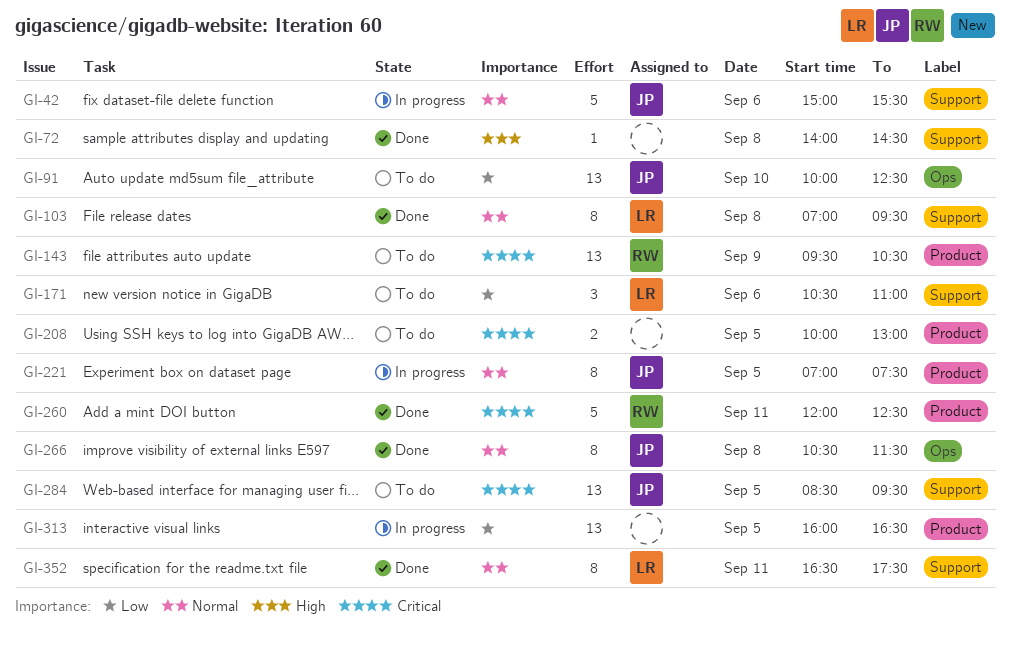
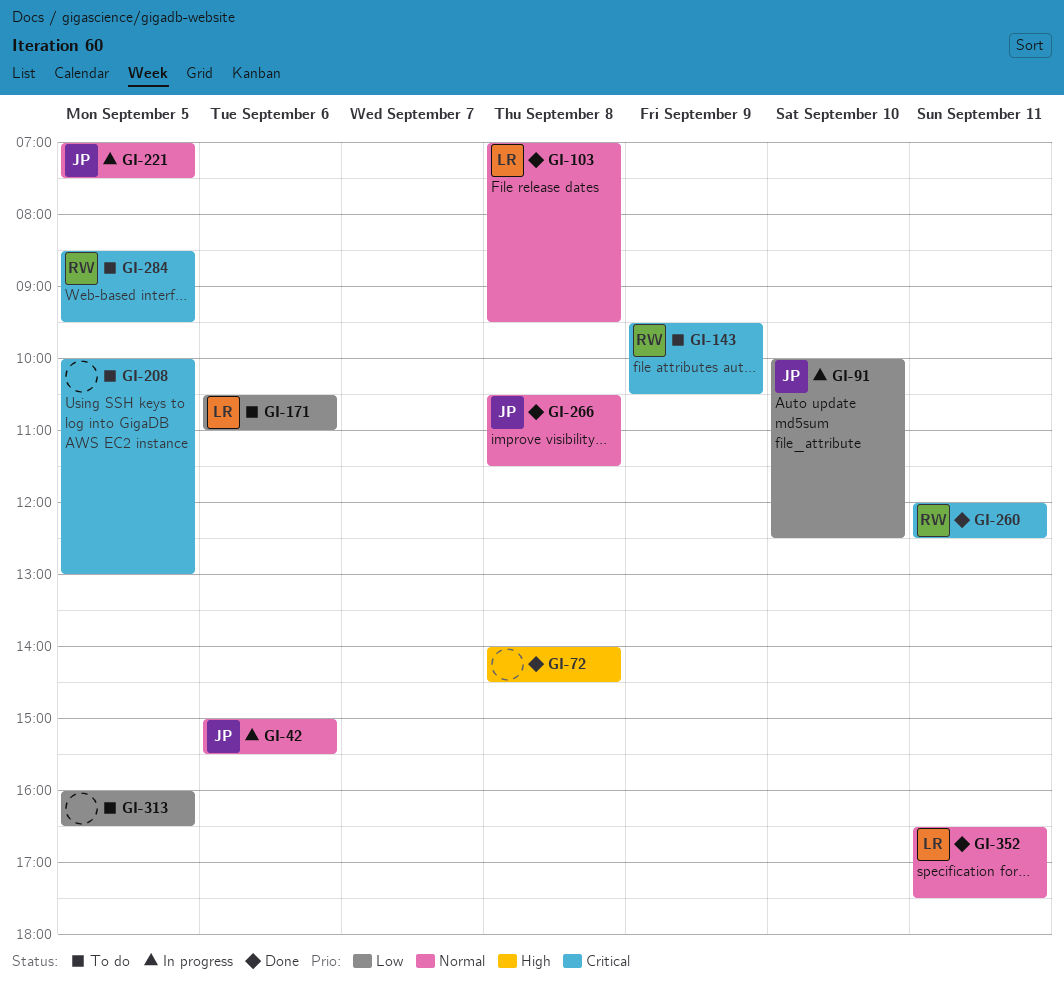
GI-91, status: To do -> In progress
GI-284, owner: JP -> RW
GI-313, status: In progress -> To do

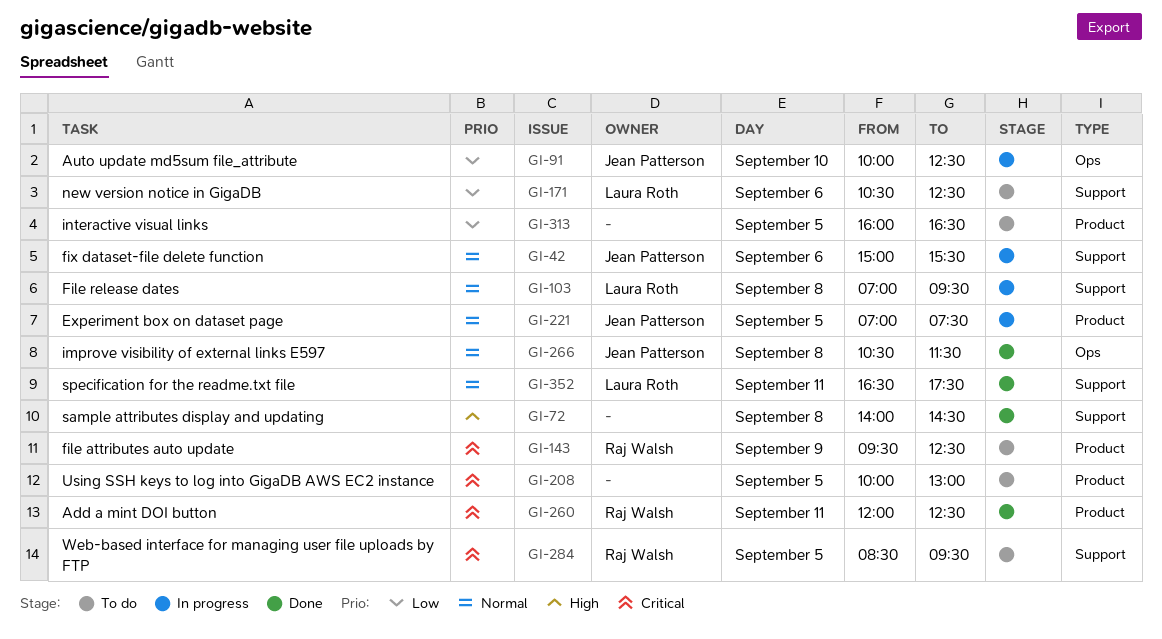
GI-103, status: Done -> In progress
GI-143, ends: 10:30 -> 12:30
GI-171, ends: 11:00 -> 12:30

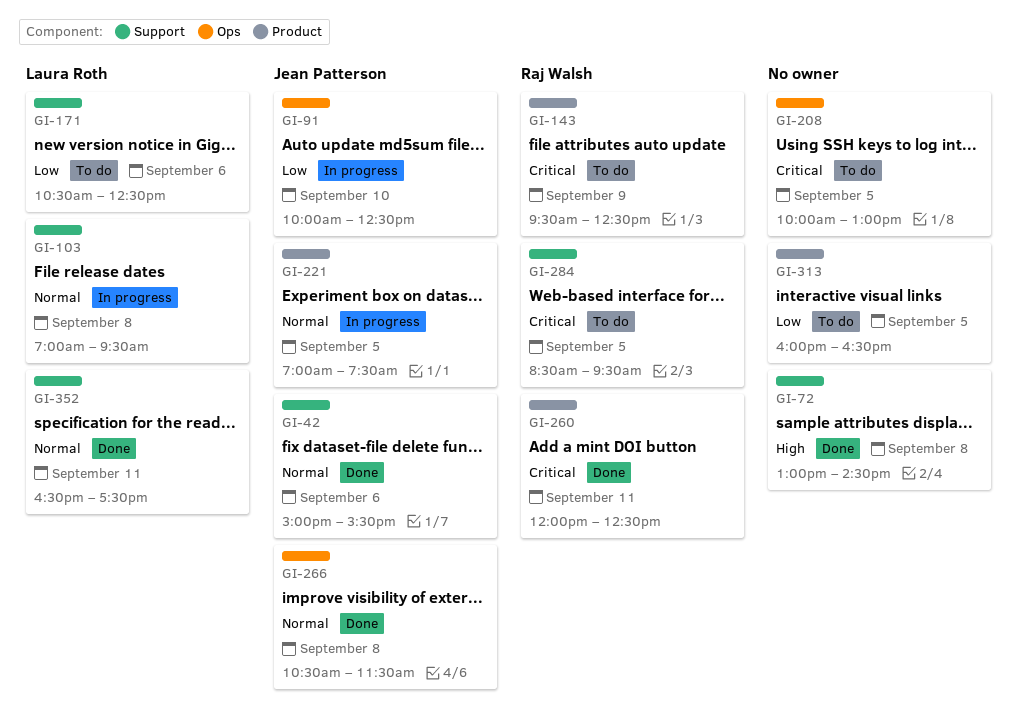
GI-42, status: In progress -> Done
GI-72, begins: 14:00 -> 13:00
GI-208, label: Product -> Ops

